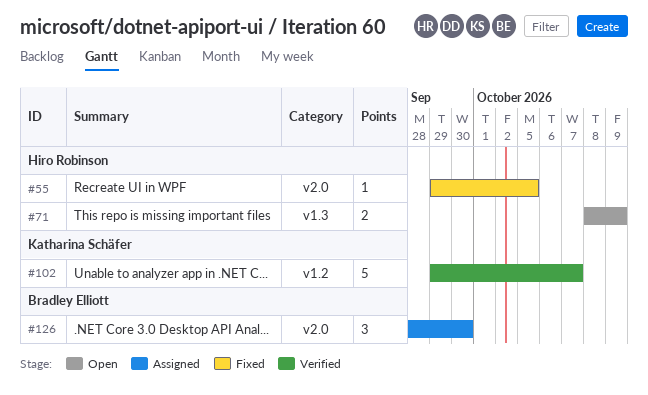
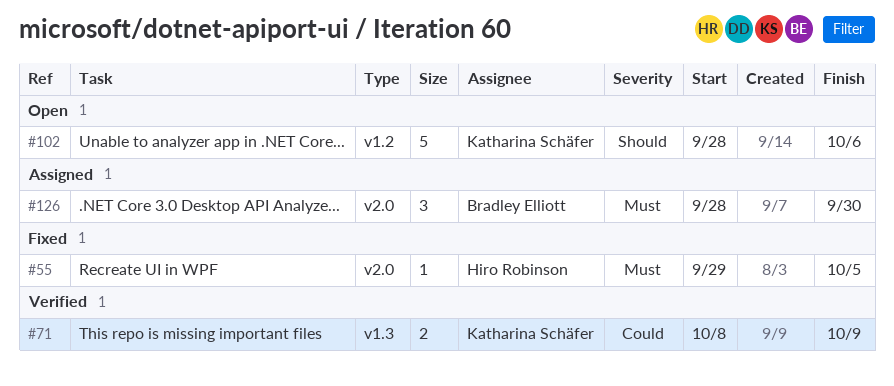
#71, status: Open -> Verified
#71, owner: Hiro Robinson -> Katharina Schäfer
#102, status: Verified -> Open
#102, start: Sep 29 -> Sep 28
#102, due: Oct 7 -> Oct 6

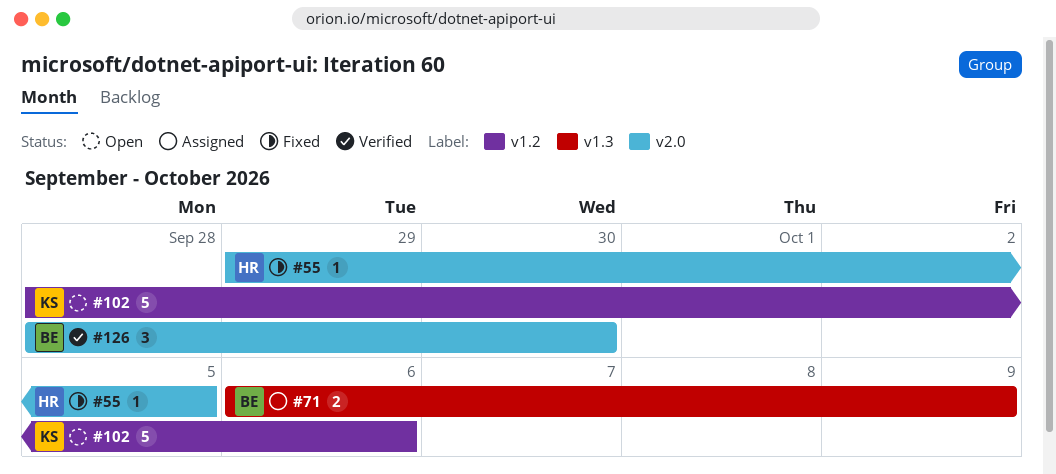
#71, status: Verified -> Assigned
#71, owner: Katharina Schäfer -> Bradley Elliott
#71, start: Oct 8 -> Oct 6
#126, status: Assigned -> Verified

